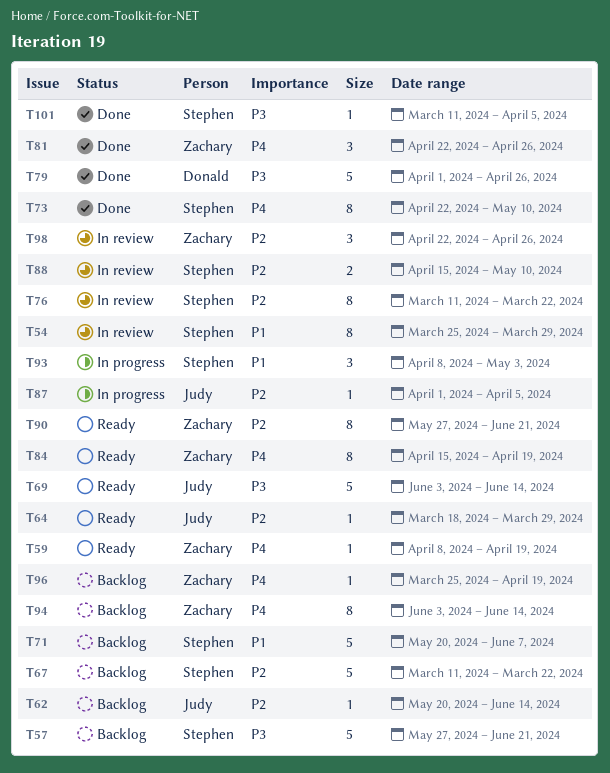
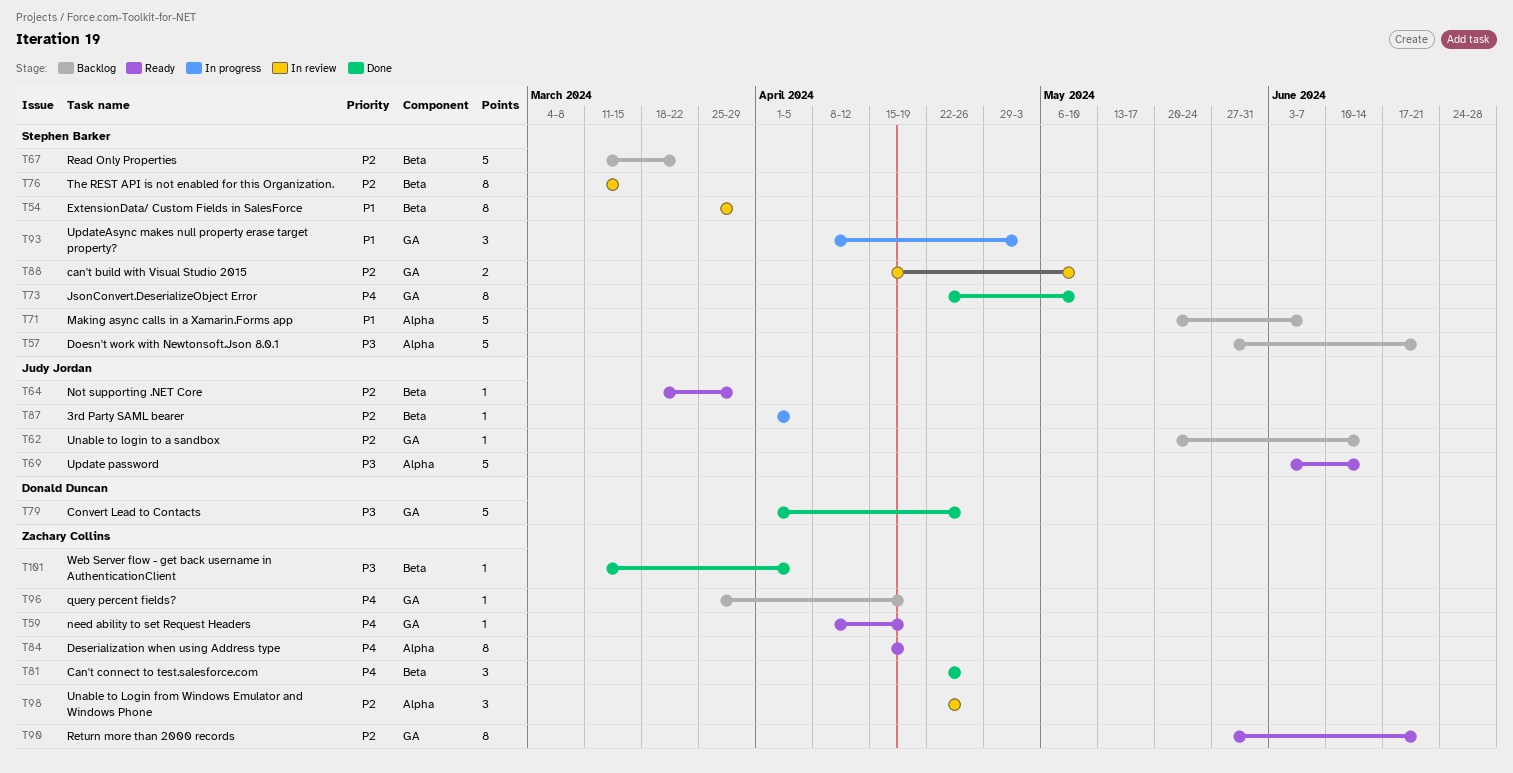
T76, due: Mar 22 -> Mar 15
T94: present -> none
T101, owner: Stephen Barker -> Zachary Collins

